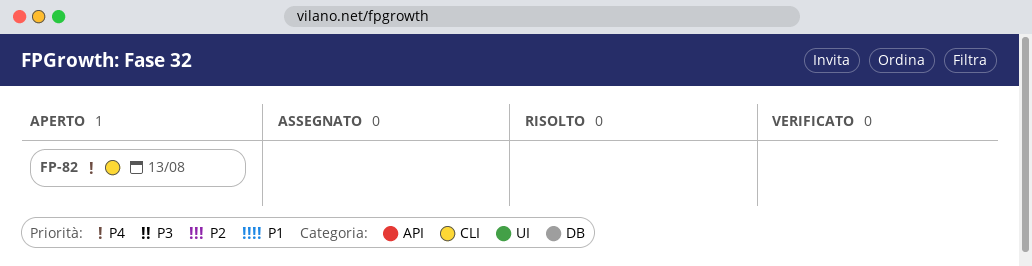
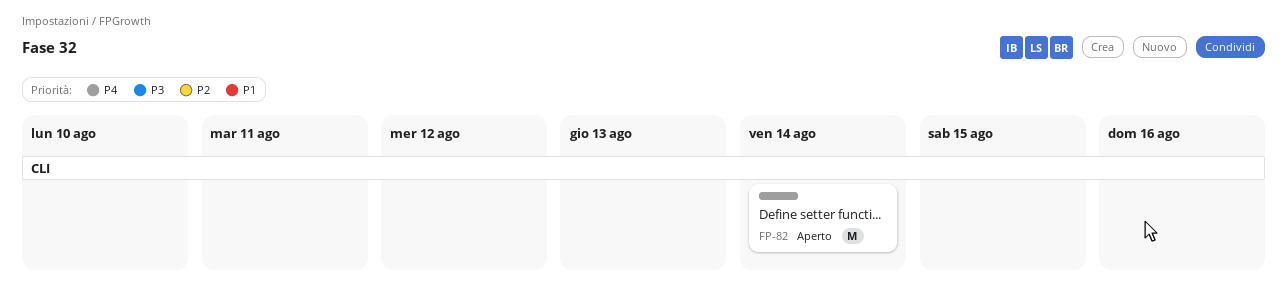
FP-82, due: Aug 13 -> Aug 14

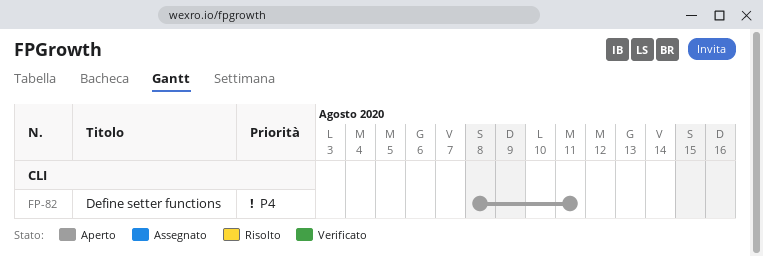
FP-82, due: Aug 14 -> Aug 11

